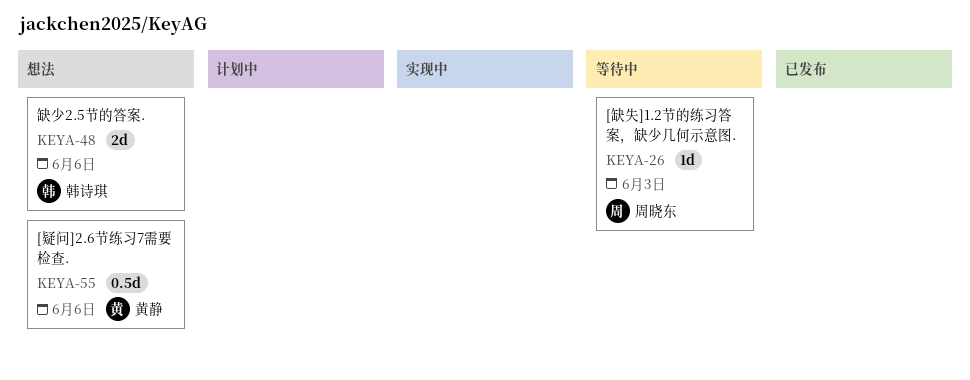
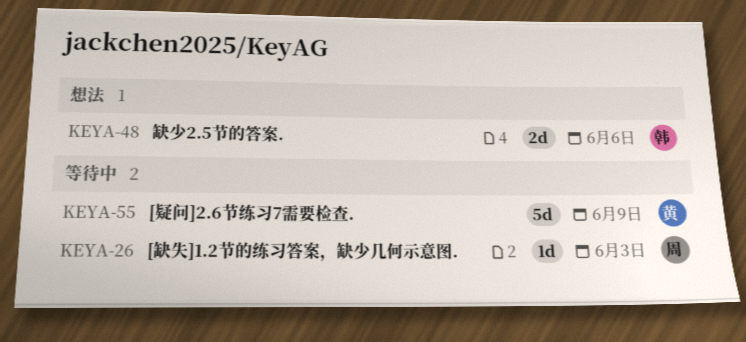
KEYA-55, status: 想法 -> 等待中
KEYA-55, estimate: 0.5d -> 5d
KEYA-55, due: Jun 6 -> Jun 9

